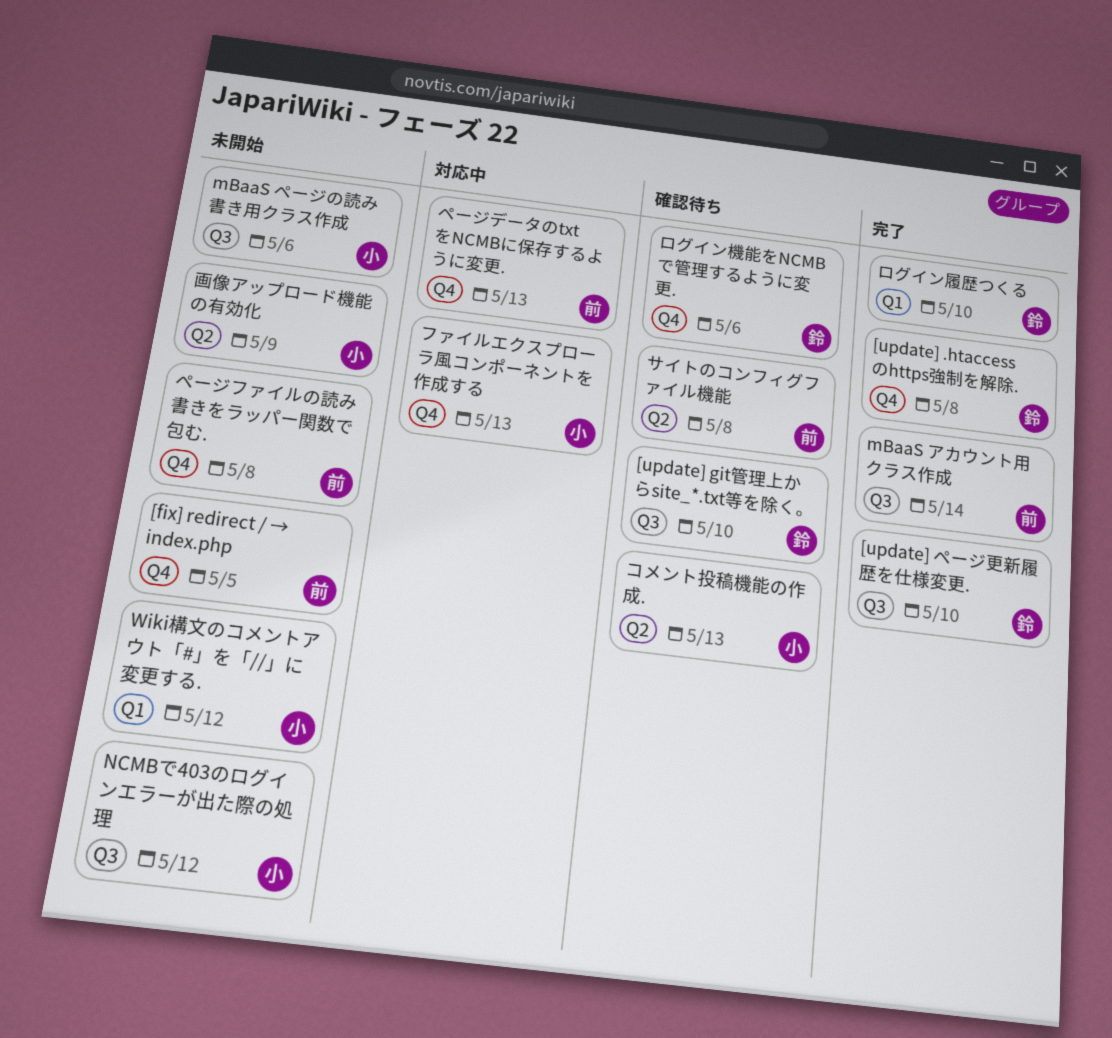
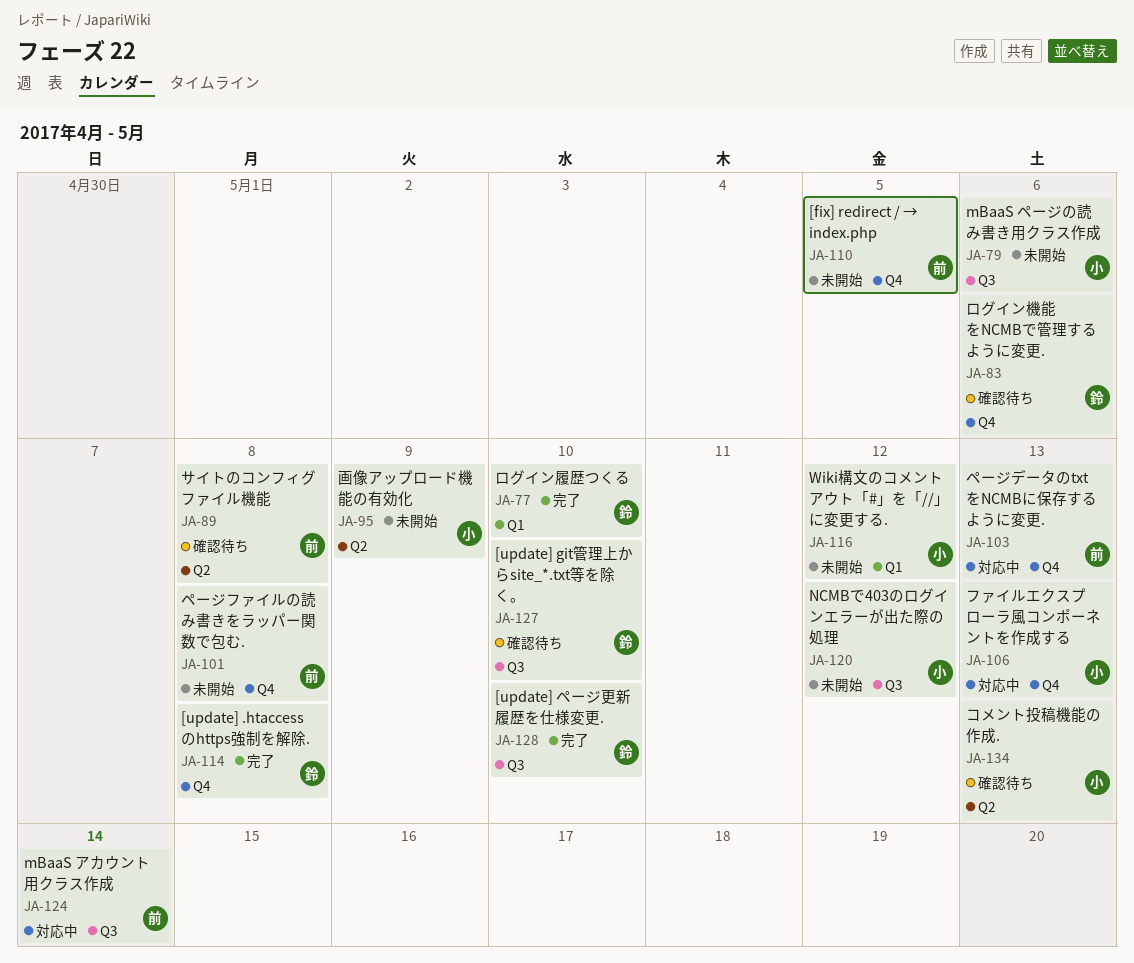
mBaaS アカウント用クラス作成, status: 完了 -> 対応中

